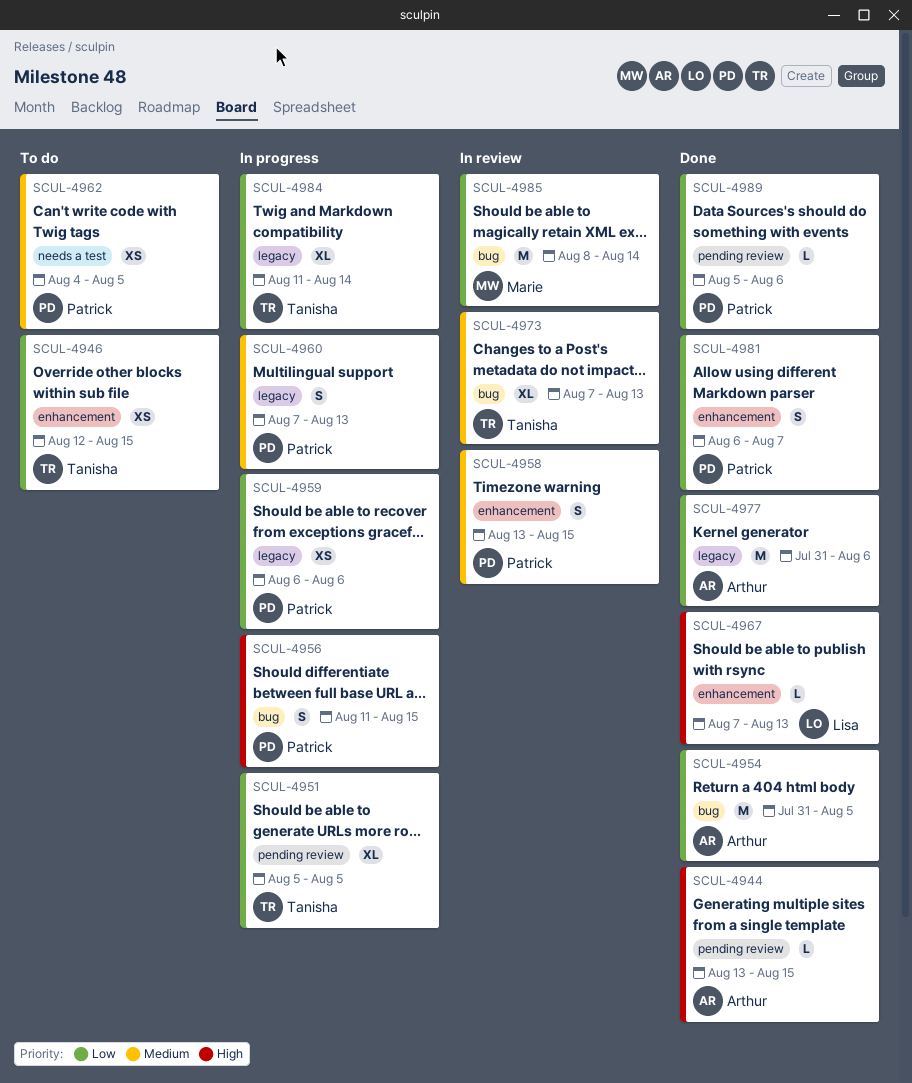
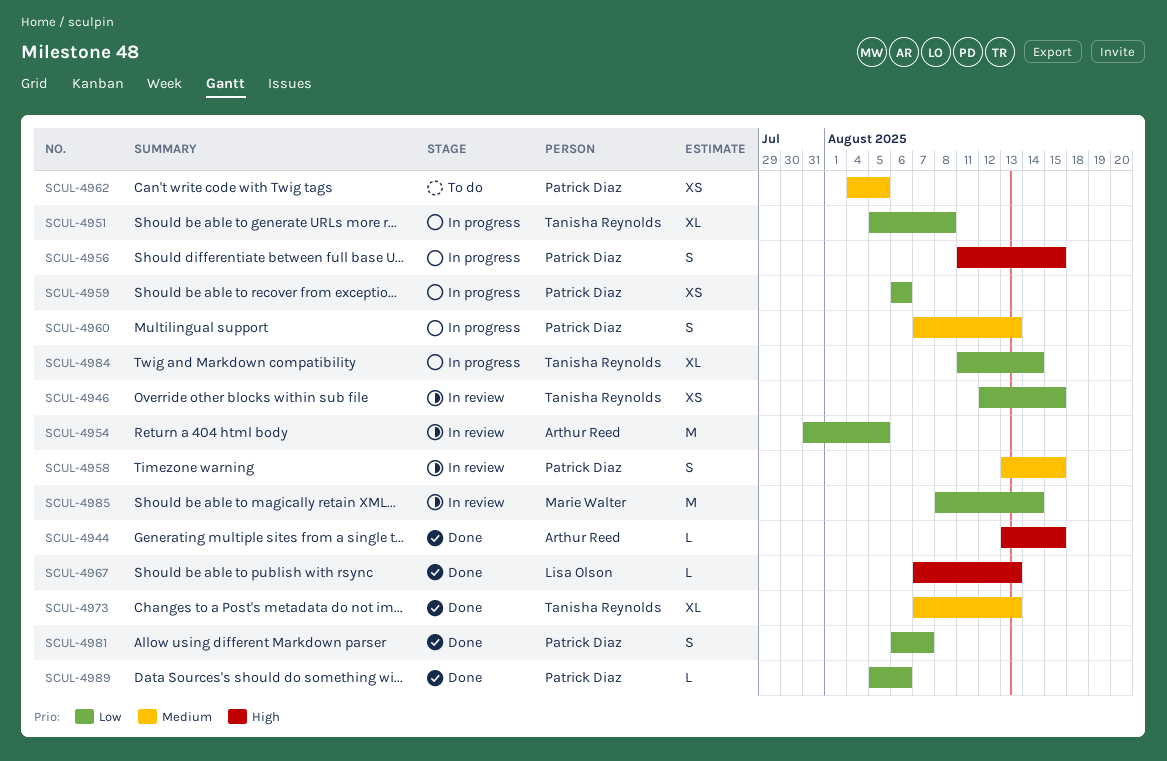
SCUL-4946, status: To do -> In review
SCUL-4951, due: Aug 5 -> Aug 8
SCUL-4954, status: Done -> In review
SCUL-4973, status: In review -> Done
SCUL-4977: present -> none

